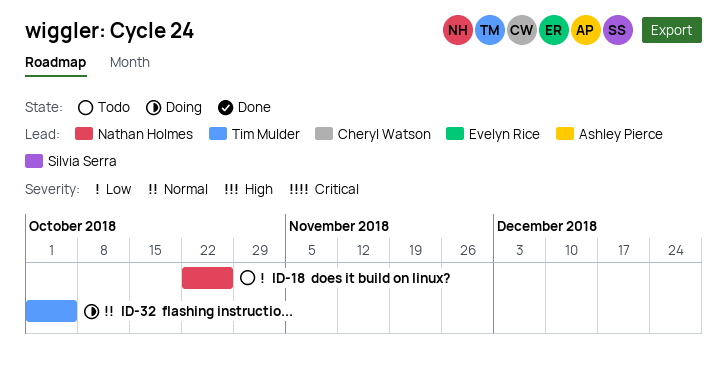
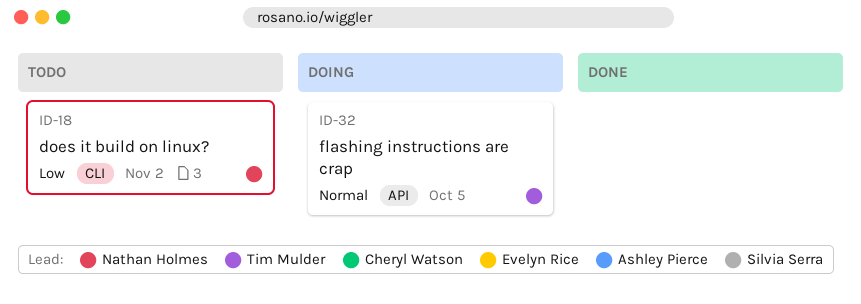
ID-18, due: Oct 26 -> Nov 2

